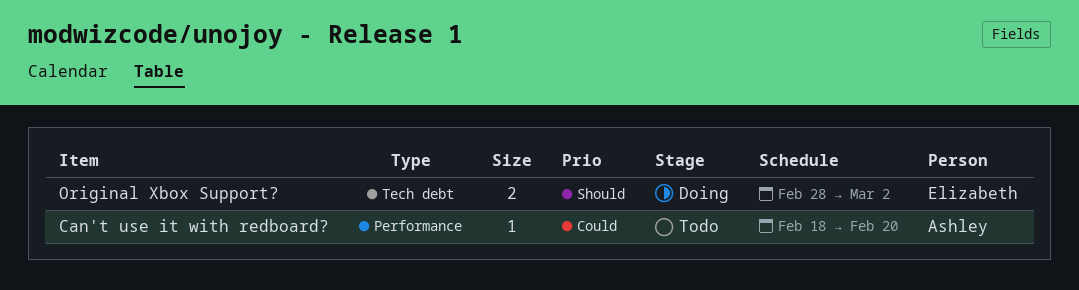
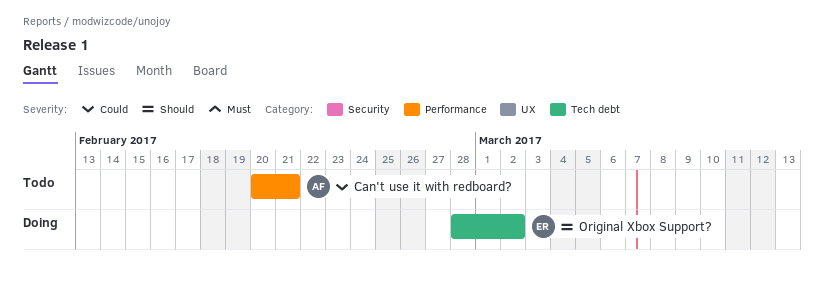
Can't use it with redboard?, start: Feb 18 -> Feb 20
Can't use it with redboard?, due: Feb 20 -> Feb 21

